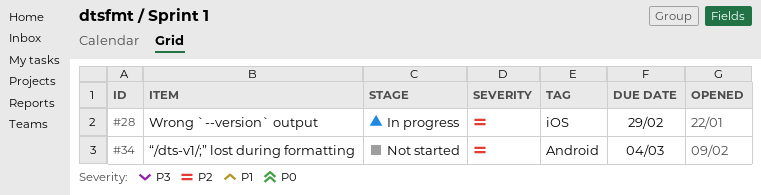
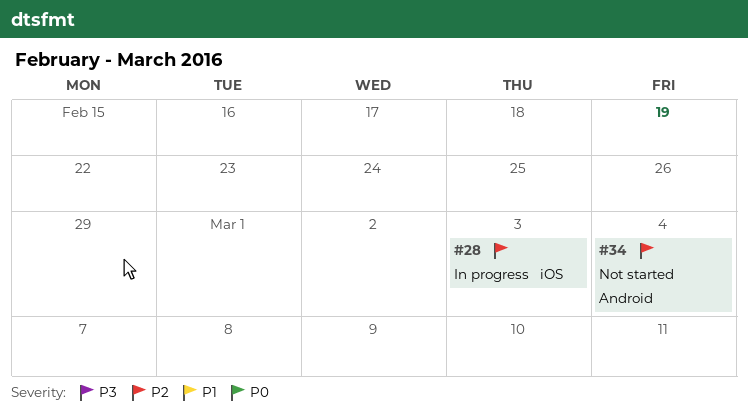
#28, due: Feb 29 -> Mar 3

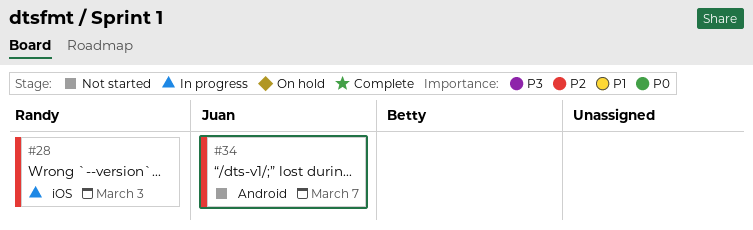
#34, due: Mar 4 -> Mar 7

